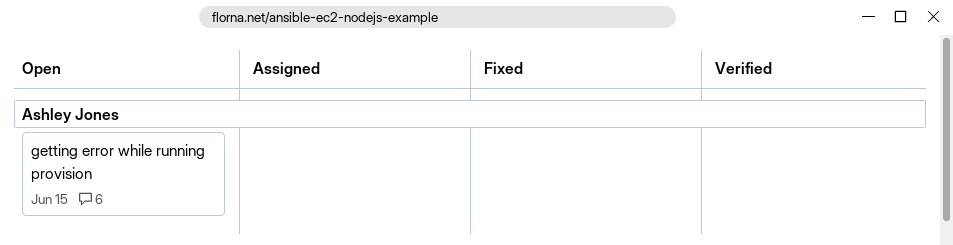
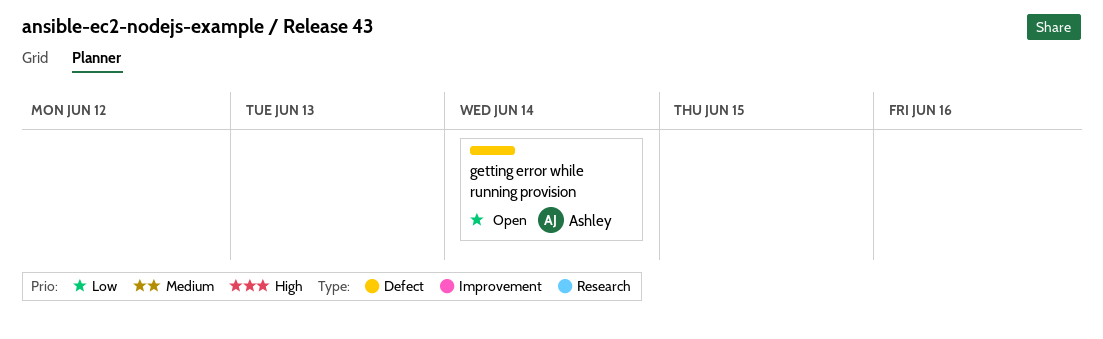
getting error while running provision, due: Jun 15 -> Jun 14

